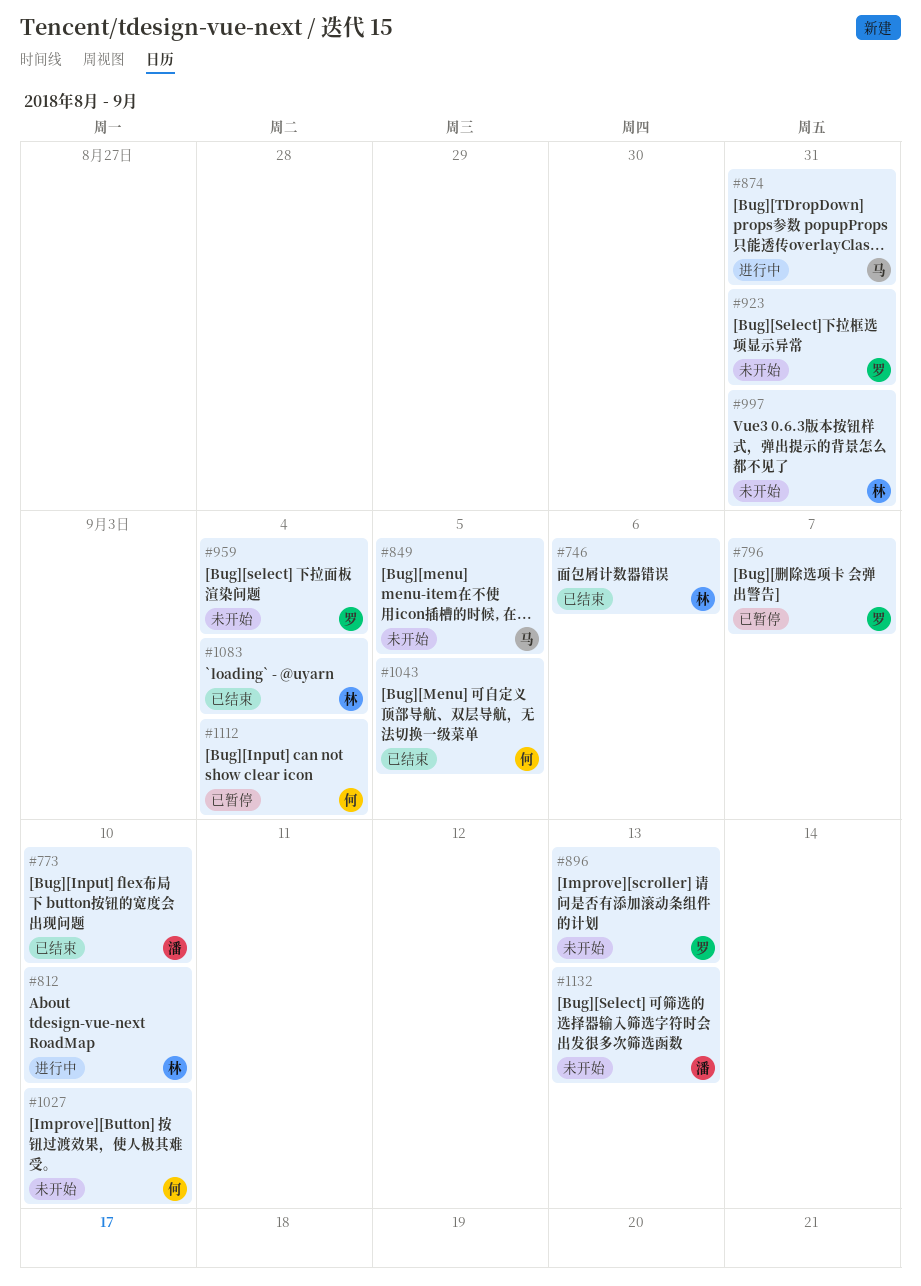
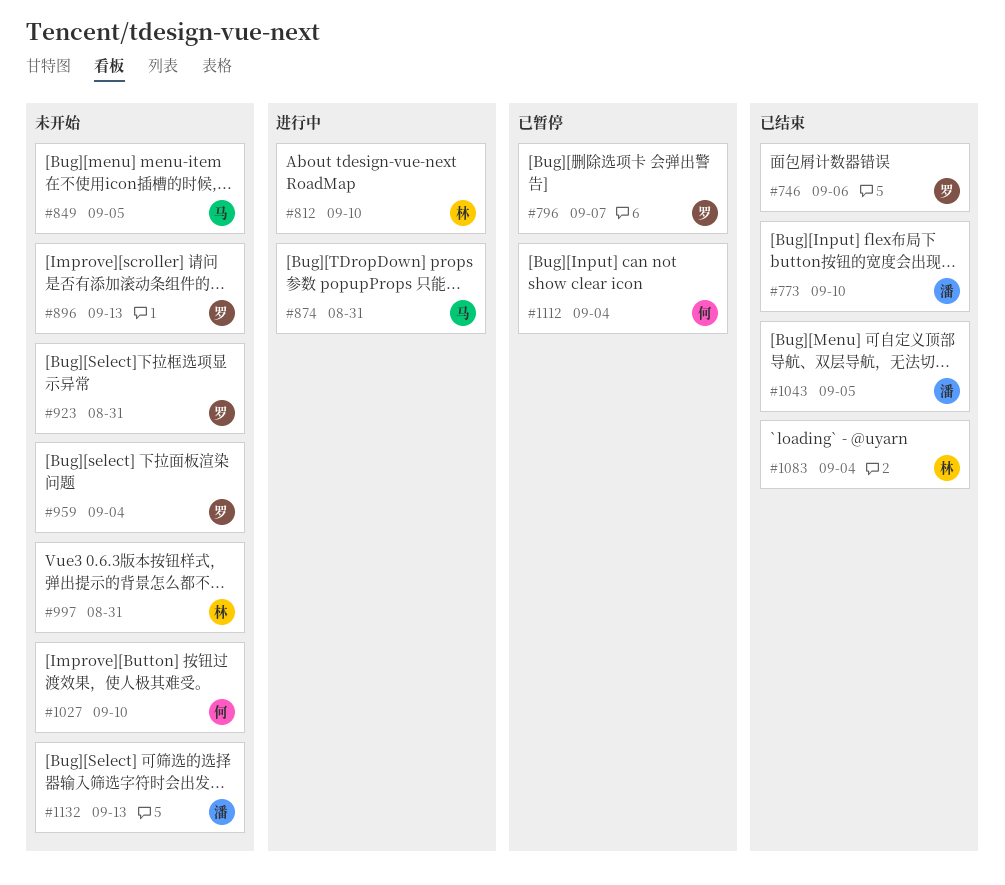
#746, owner: 林 -> 罗
#1043, owner: 何 -> 潘

